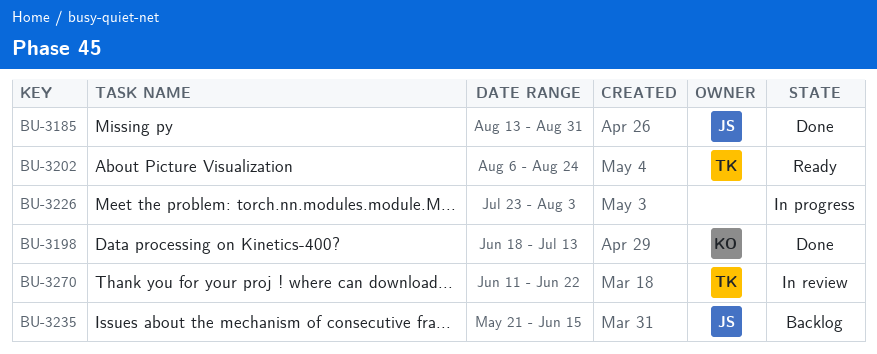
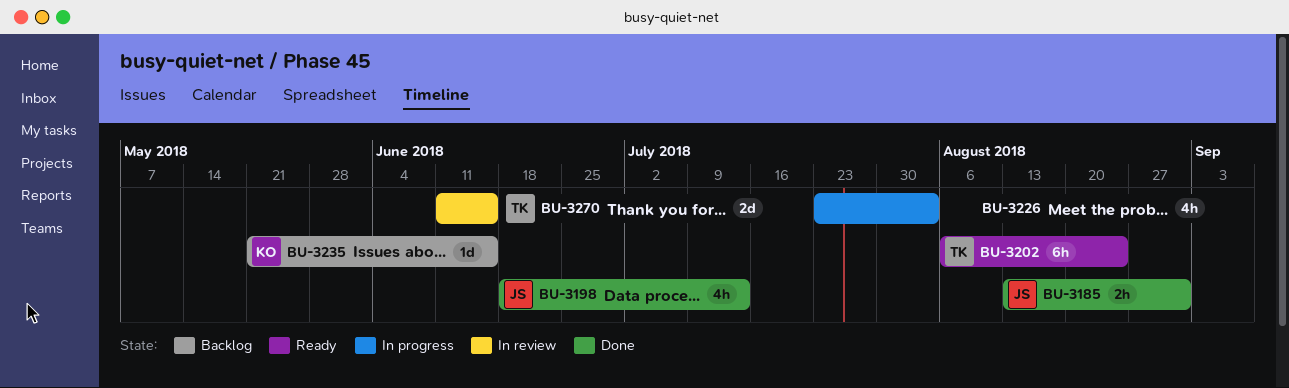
BU-3198, owner: KO -> JS
BU-3235, owner: JS -> KO
BU-3270, due: Jun 22 -> Jun 15

